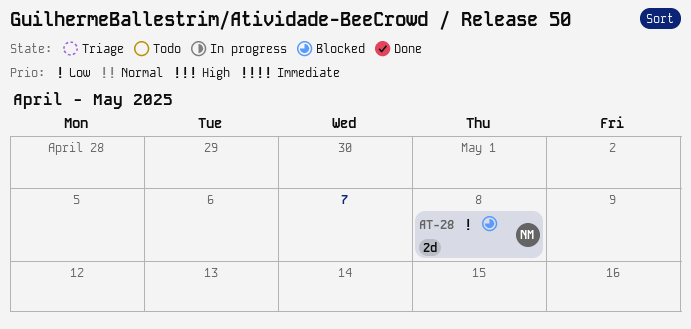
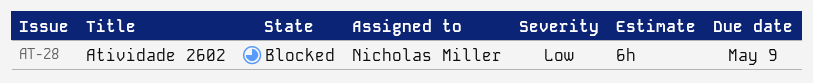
AT-28, estimate: 2d -> 6h
AT-28, due: May 8 -> May 9

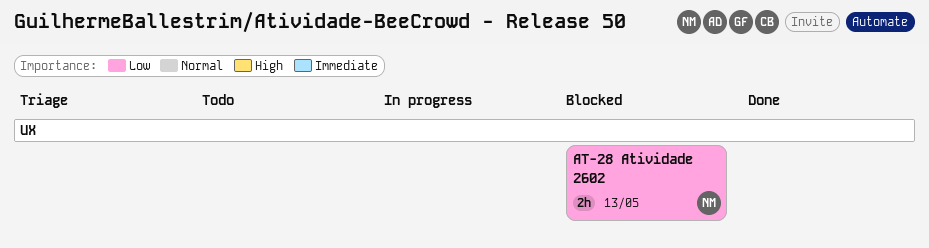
AT-28, estimate: 6h -> 2h
AT-28, due: May 9 -> May 13

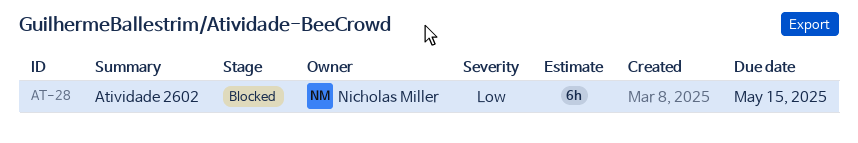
AT-28, estimate: 2h -> 6h
AT-28, due: May 13 -> May 15

